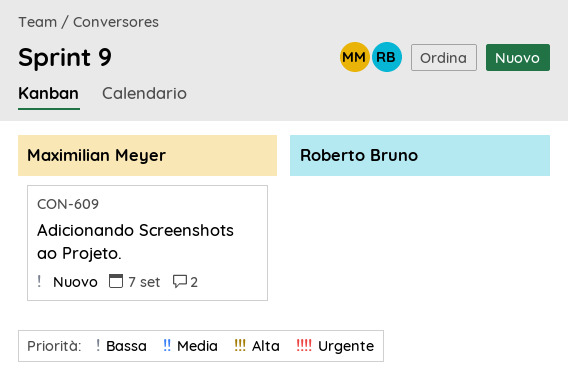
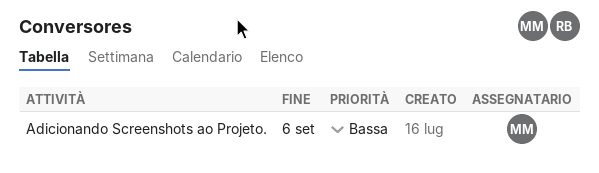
Adicionando Screenshots ao Projeto., due: Sep 7 -> Sep 6

